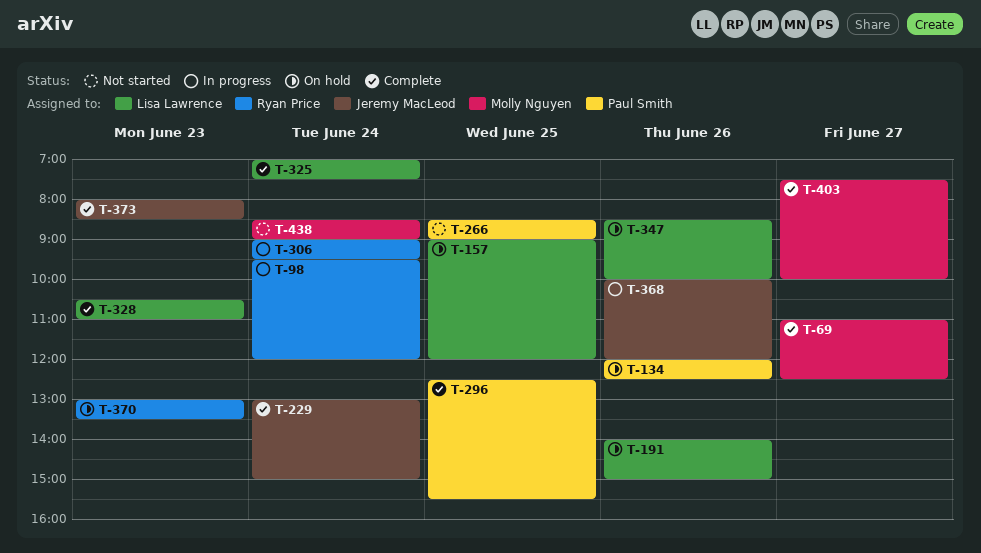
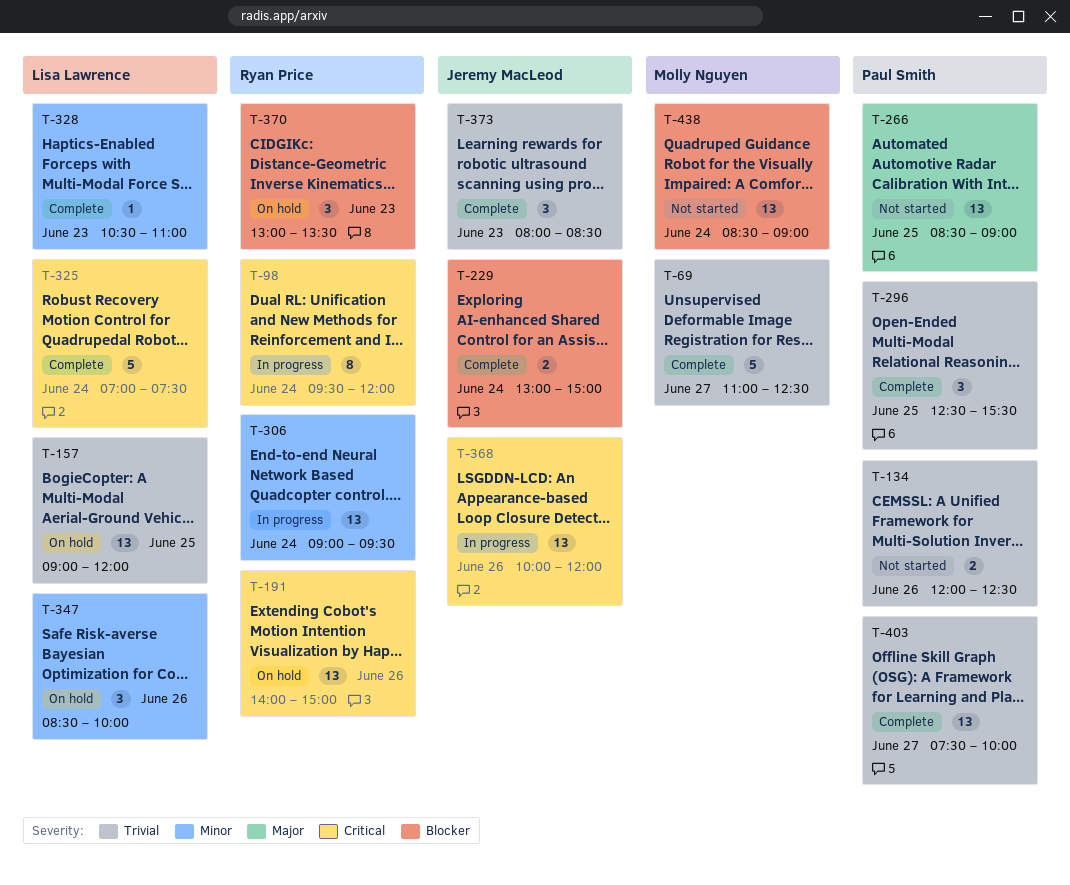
T-134, status: On hold -> Not started
T-191, owner: Lisa Lawrence -> Ryan Price
T-403, owner: Molly Nguyen -> Paul Smith

